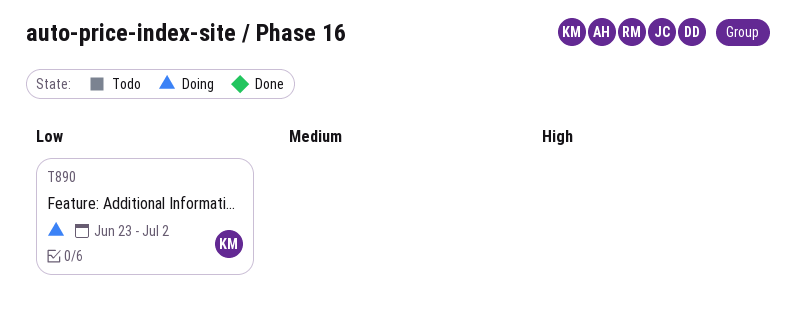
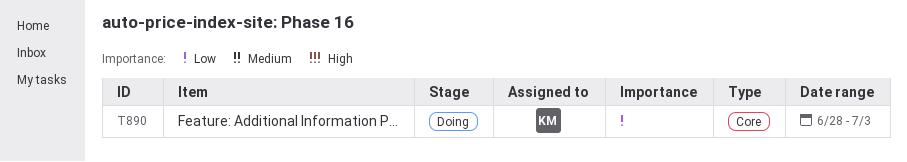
T890, start: Jun 23 -> Jun 28
T890, due: Jul 2 -> Jul 3

